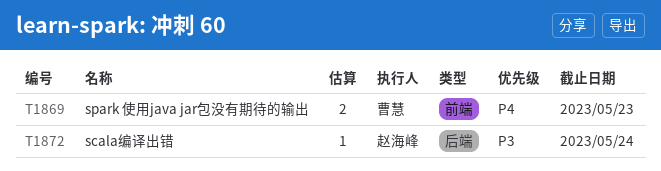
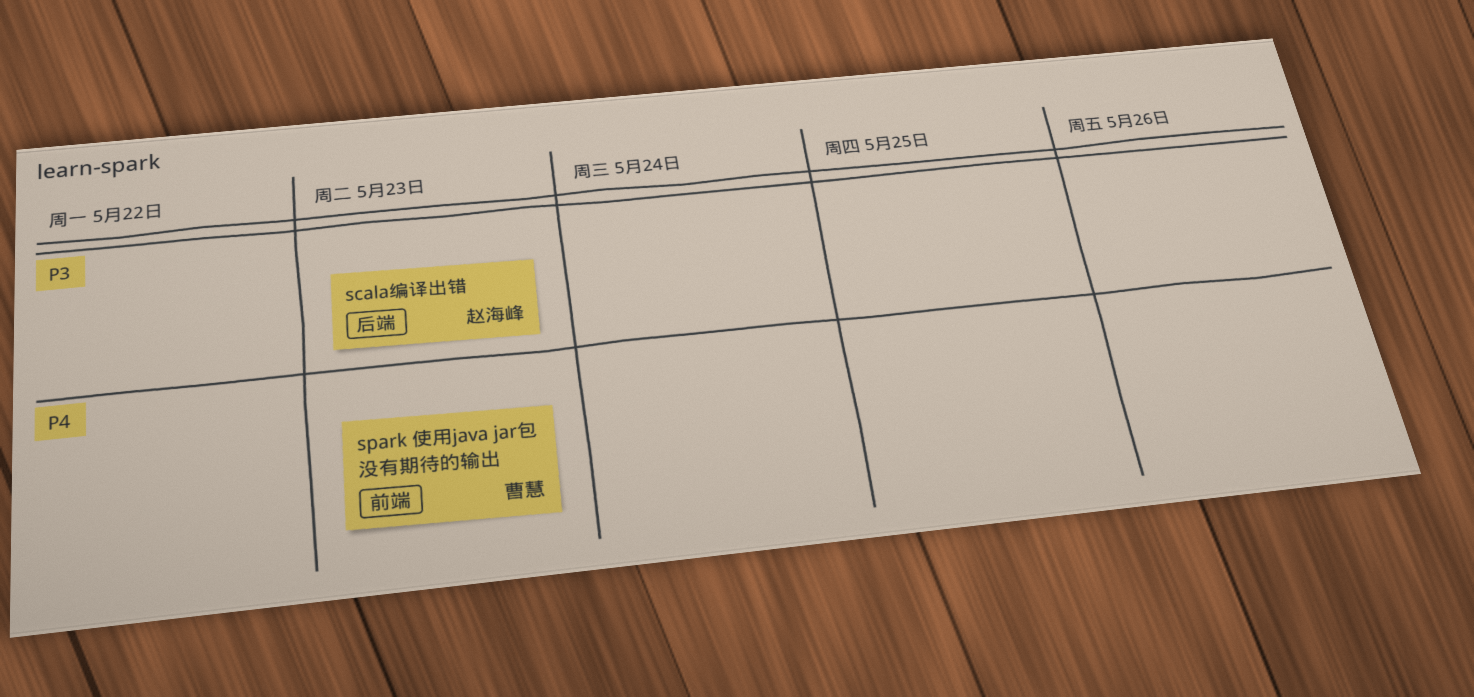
scala编译出错, due: May 24 -> May 23

